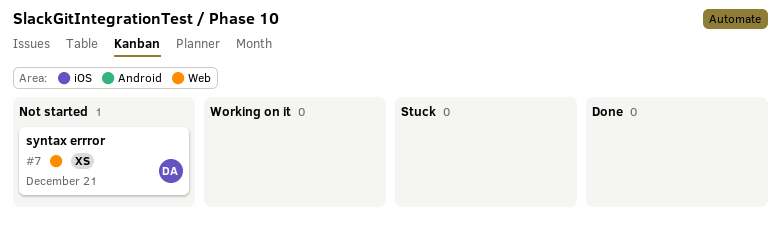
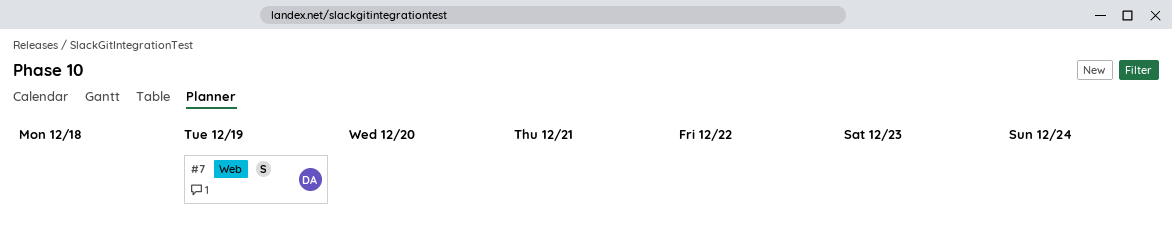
#7, estimate: XS -> S
#7, due: Dec 21 -> Dec 19

